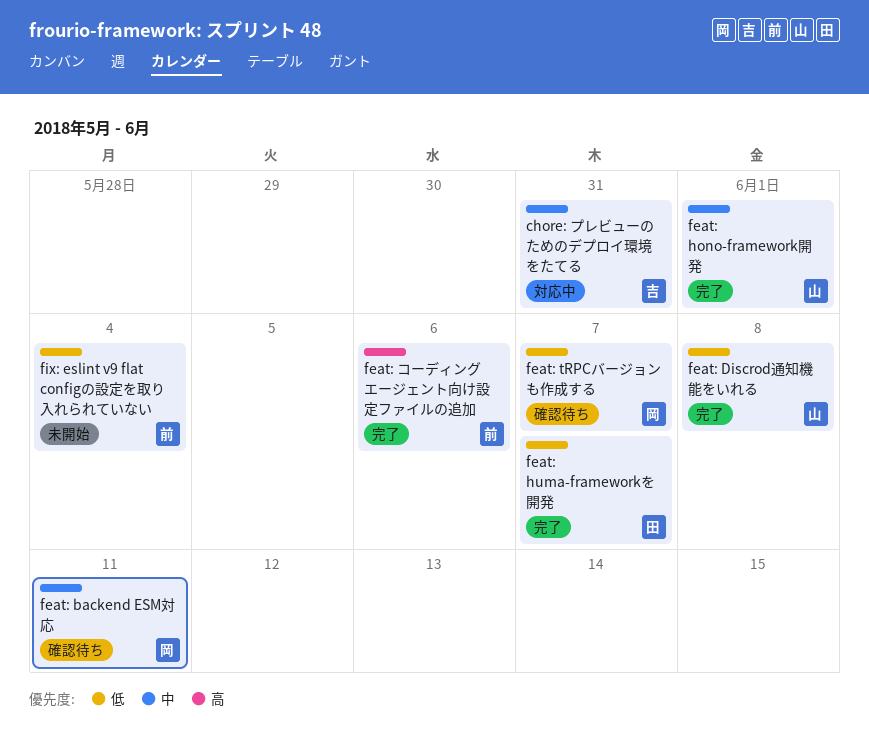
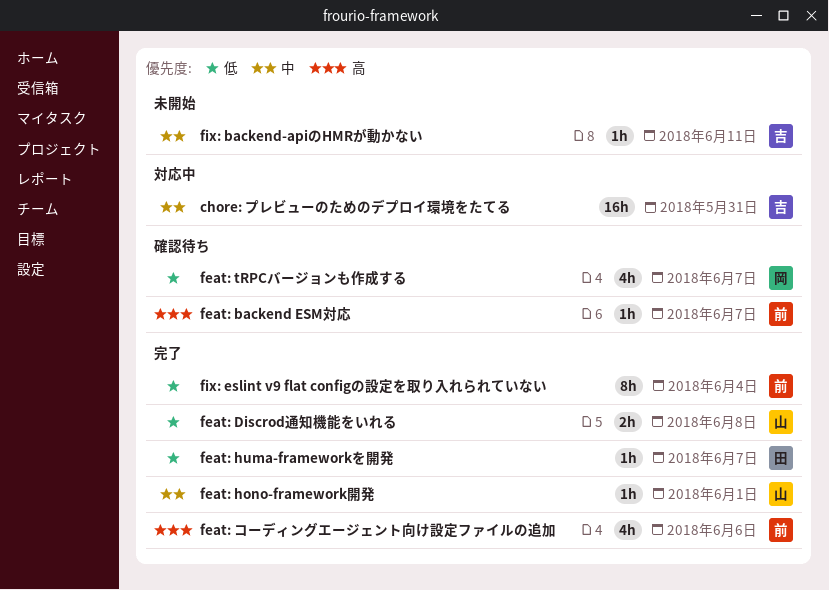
feat: backend ESM対応, owner: 岡 -> 前
feat: backend ESM対応, priority: 中 -> 高
feat: backend ESM対応, due: Jun 11 -> Jun 7
fix: backend-apiのHMRが動かない: none -> present
fix: eslint v9 flat configの設定を取り入れられていない, status: 未開始 -> 完了

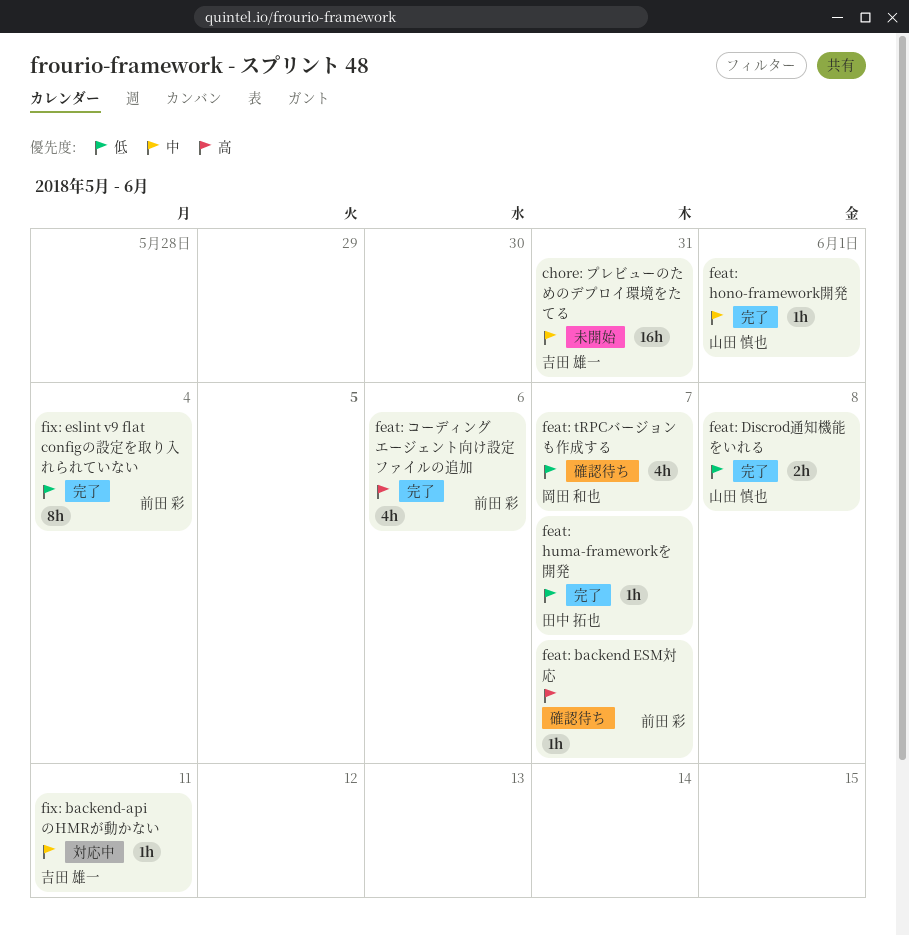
chore: プレビューのためのデプロイ環境をたてる, status: 対応中 -> 未開始
fix: backend-apiのHMRが動かない, status: 未開始 -> 対応中

